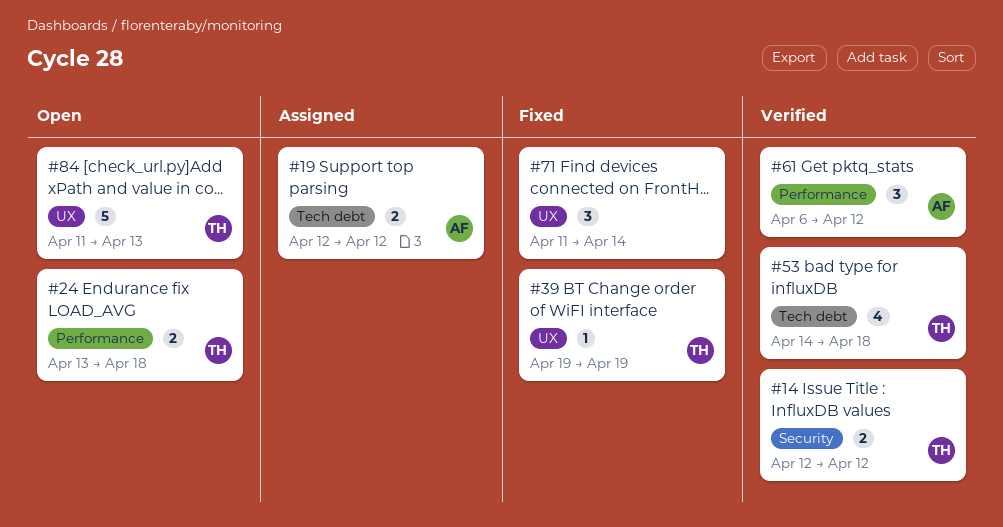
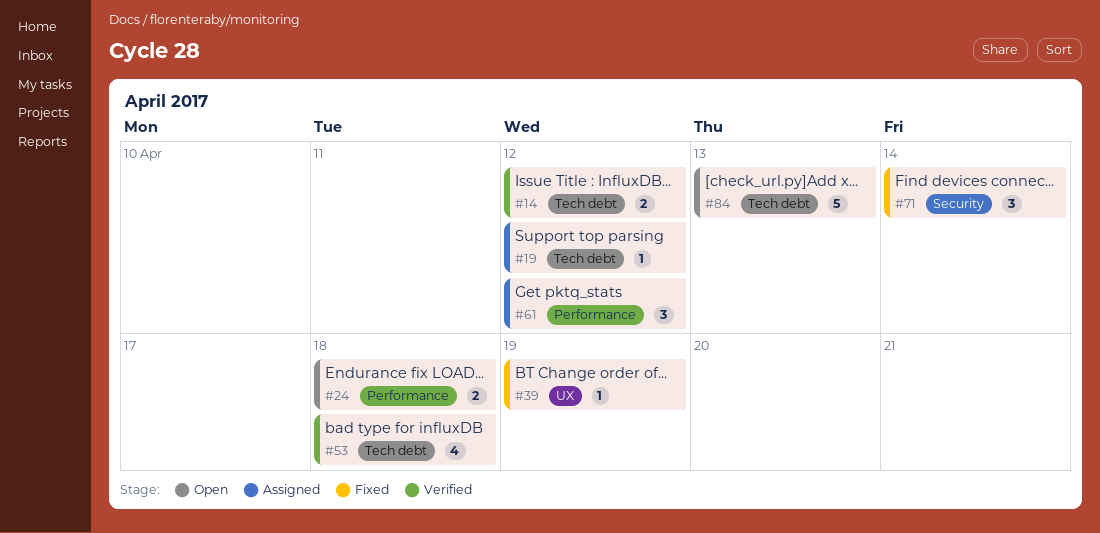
#14, label: Security -> Tech debt
#19, estimate: 2 -> 1
#61, status: Verified -> Assigned
#71, label: UX -> Security
#84, label: UX -> Tech debt

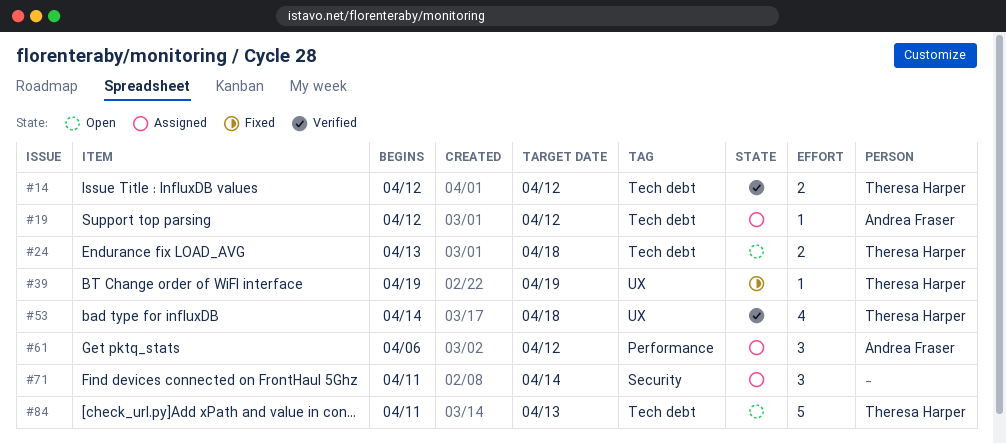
#24, label: Performance -> Tech debt
#53, label: Tech debt -> UX
#71, status: Fixed -> Assigned

